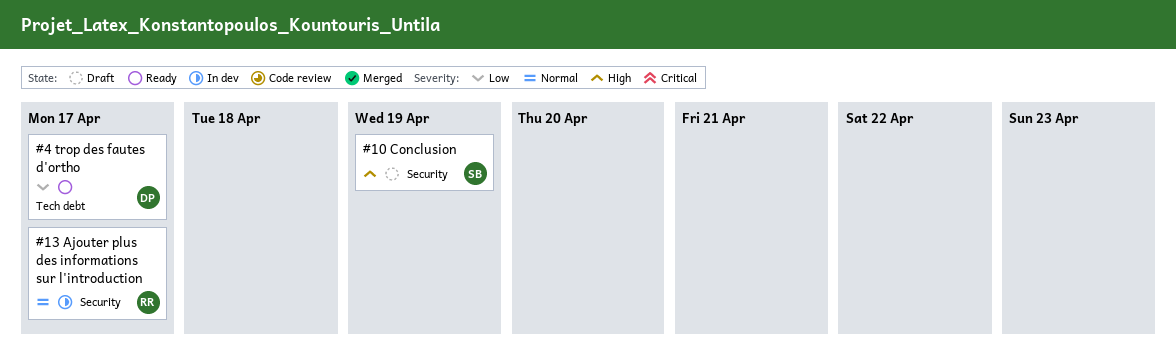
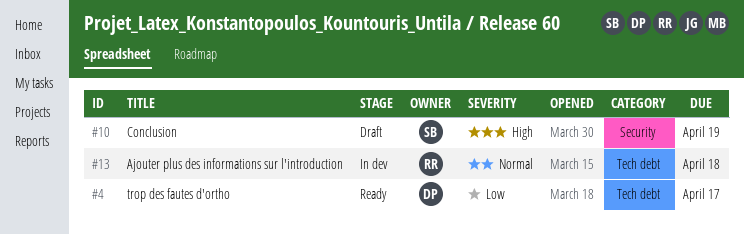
#13, label: Security -> Tech debt
#13, due: Apr 17 -> Apr 18

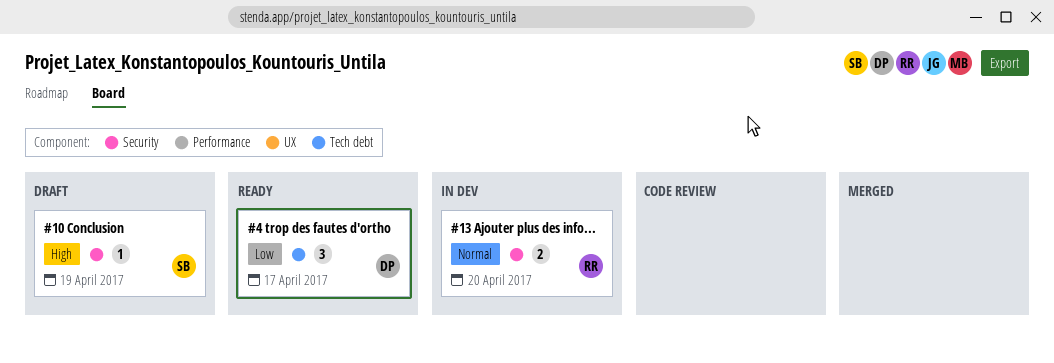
#13, label: Tech debt -> Security
#13, due: Apr 18 -> Apr 20

